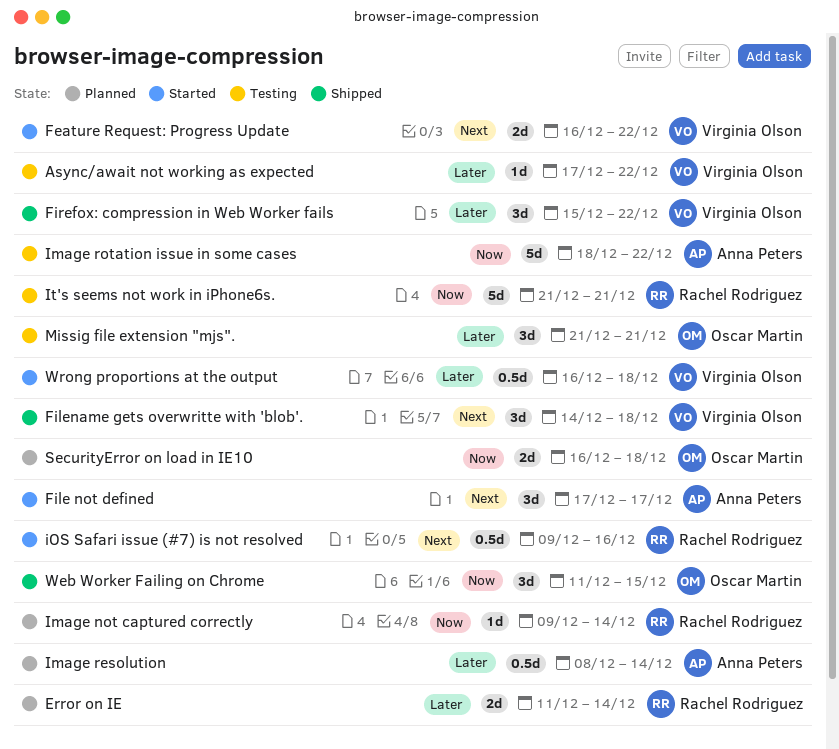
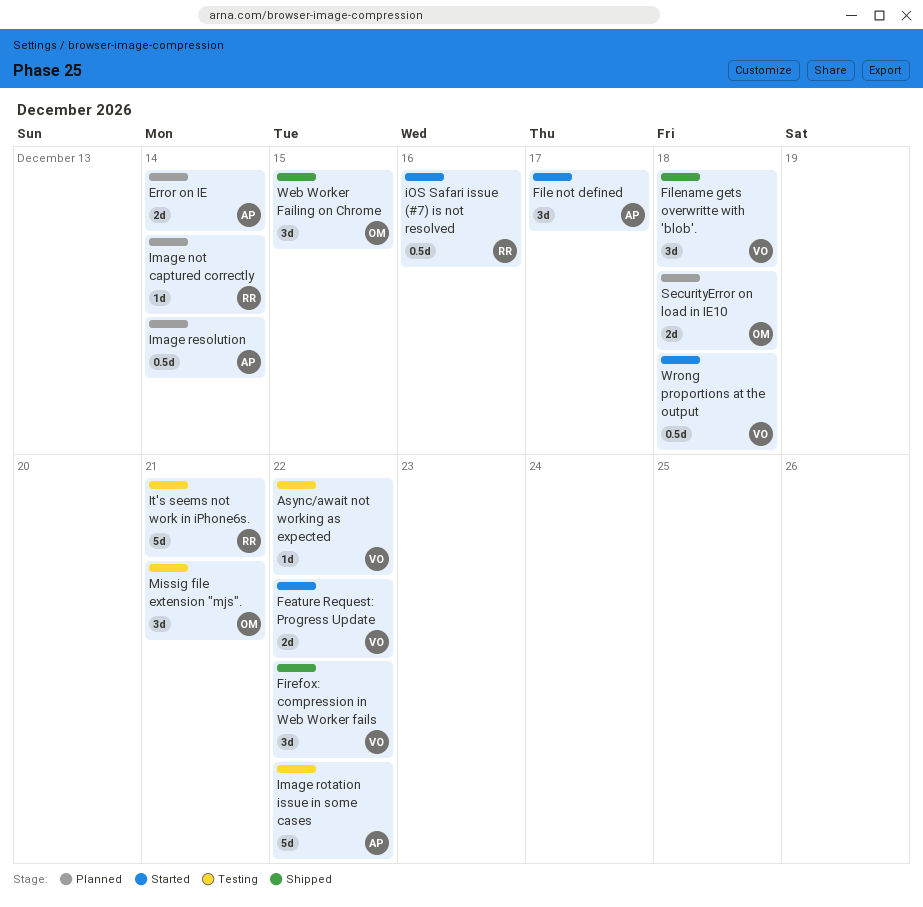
Error on IE, owner: Rachel Rodriguez -> Anna Peters

